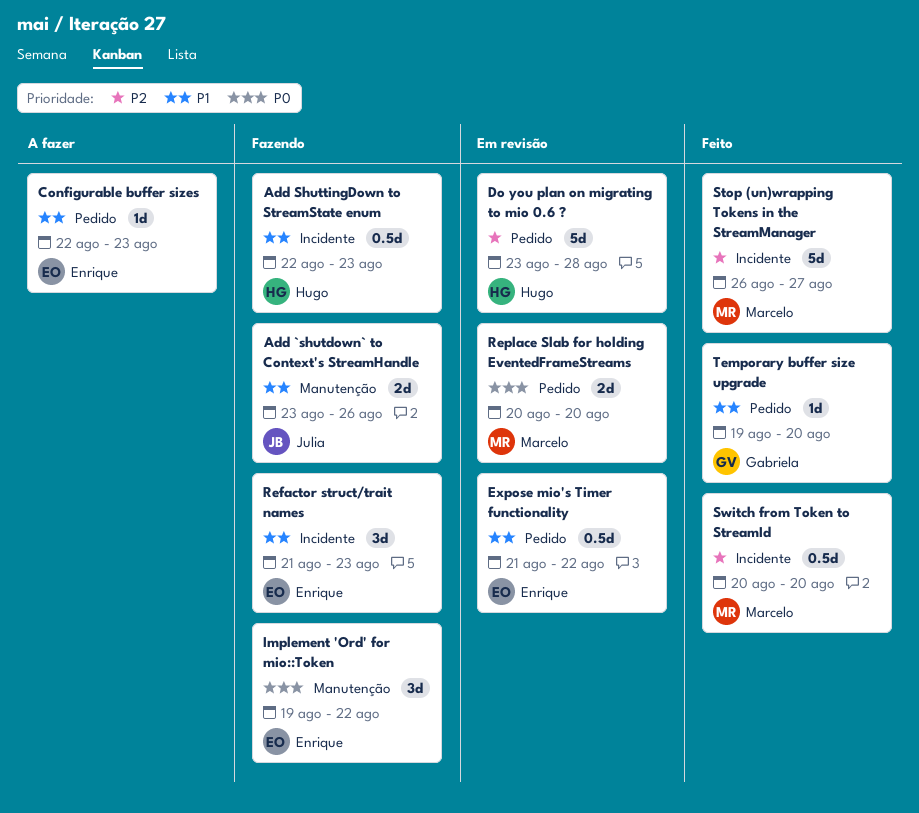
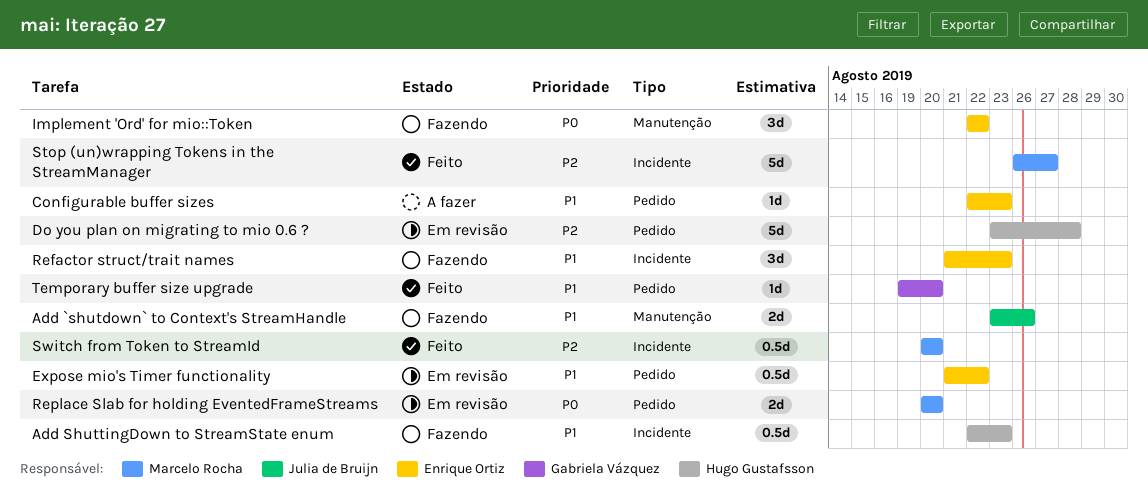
Implement 'Ord' for mio::Token, start: Aug 19 -> Aug 22

